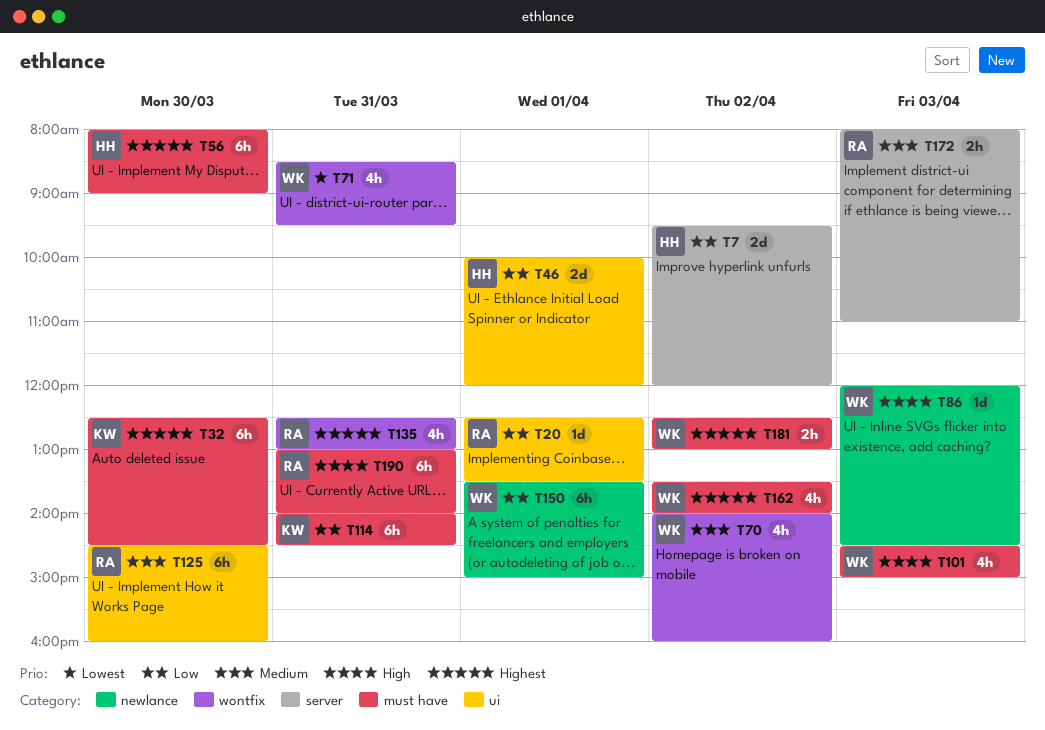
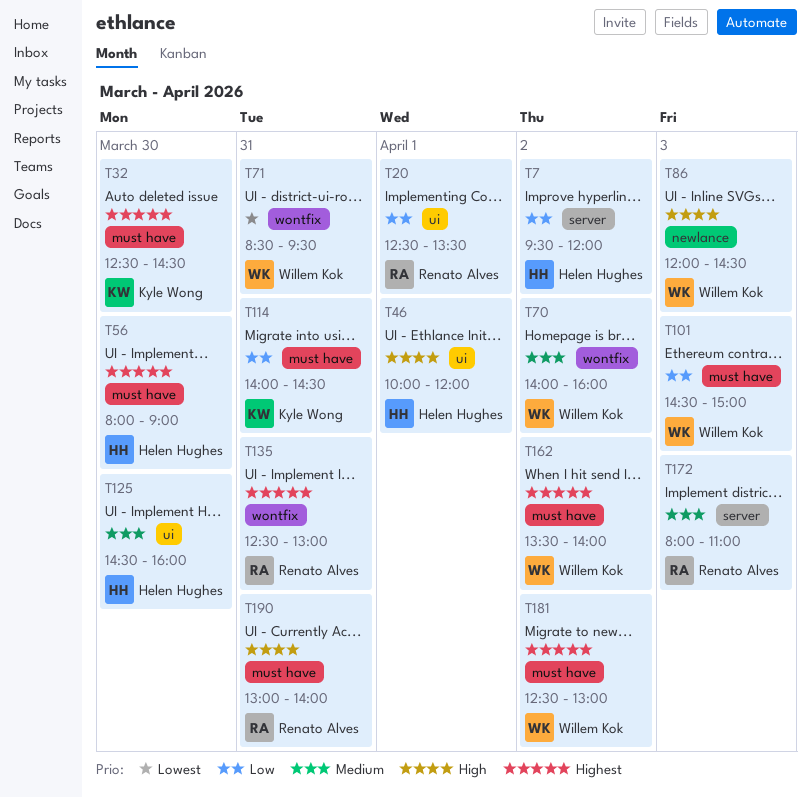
T46, priority: Low -> High
T101, priority: High -> Low
T125, owner: Renato Alves -> Helen Hughes
T150: present -> none

